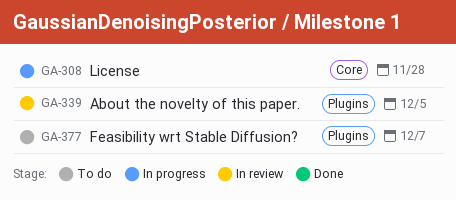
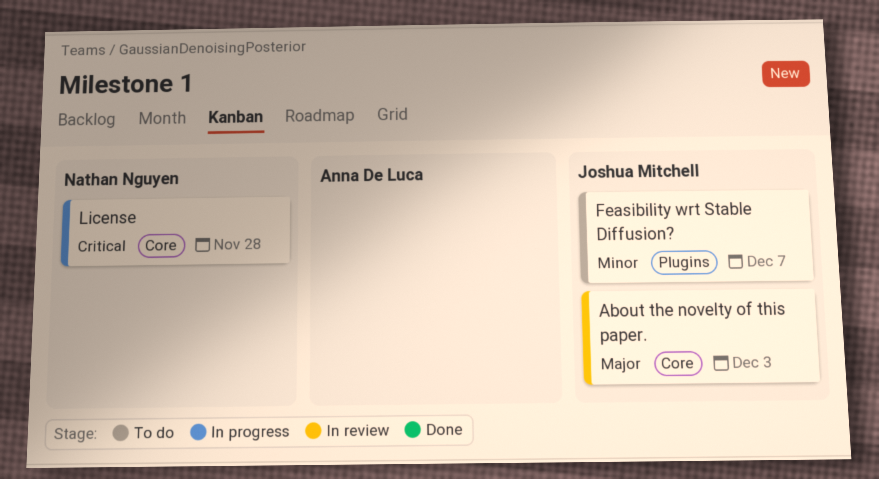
About the novelty of this paper., label: Plugins -> Core
About the novelty of this paper., due: Dec 5 -> Dec 3

